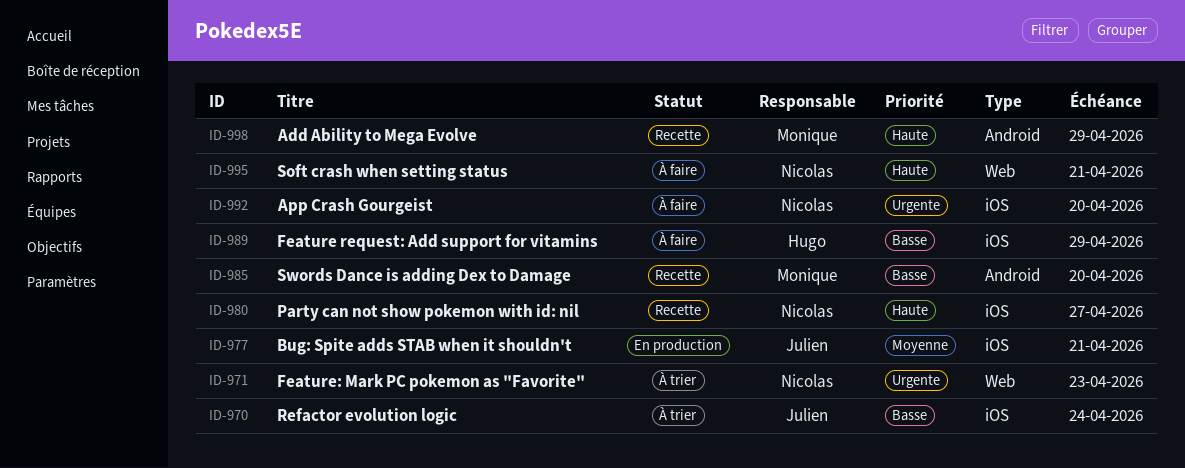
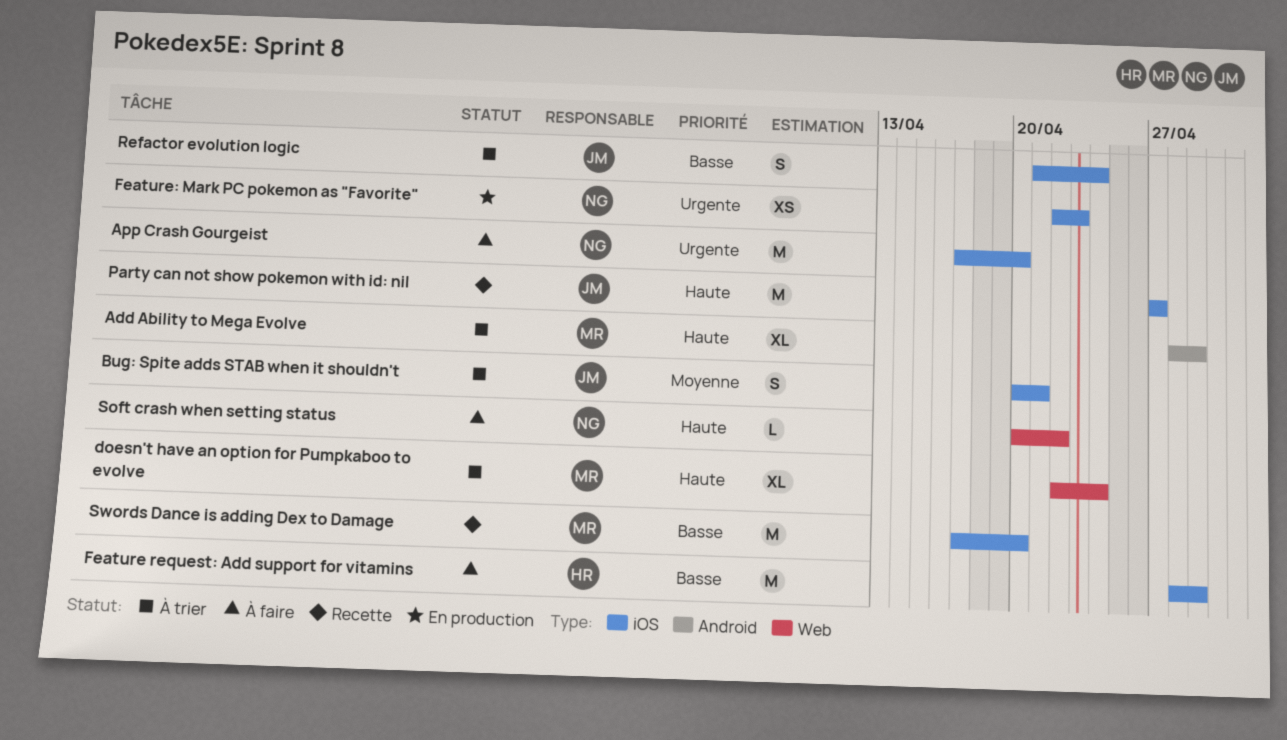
Add Ability to Mega Evolve, status: Recette -> À trier
Bug: Spite adds STAB when it shouldn't, status: En production -> À trier
doesn't have an option for Pumpkaboo to evolve: none -> present
Feature: Mark PC pokemon as "Favorite", status: À trier -> En production
Feature: Mark PC pokemon as "Favorite", label: Web -> iOS
Party can not show pokemon with id: nil, owner: Nicolas -> Julien
Soft crash when setting status, due: Apr 21 -> Apr 22
Swords Dance is adding Dex to Damage, label: Android -> iOS

